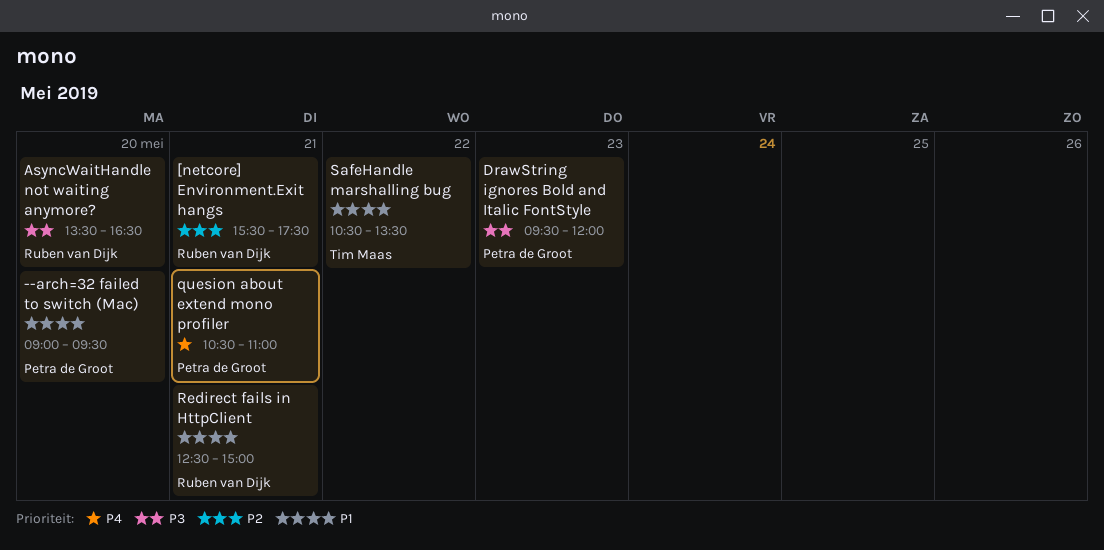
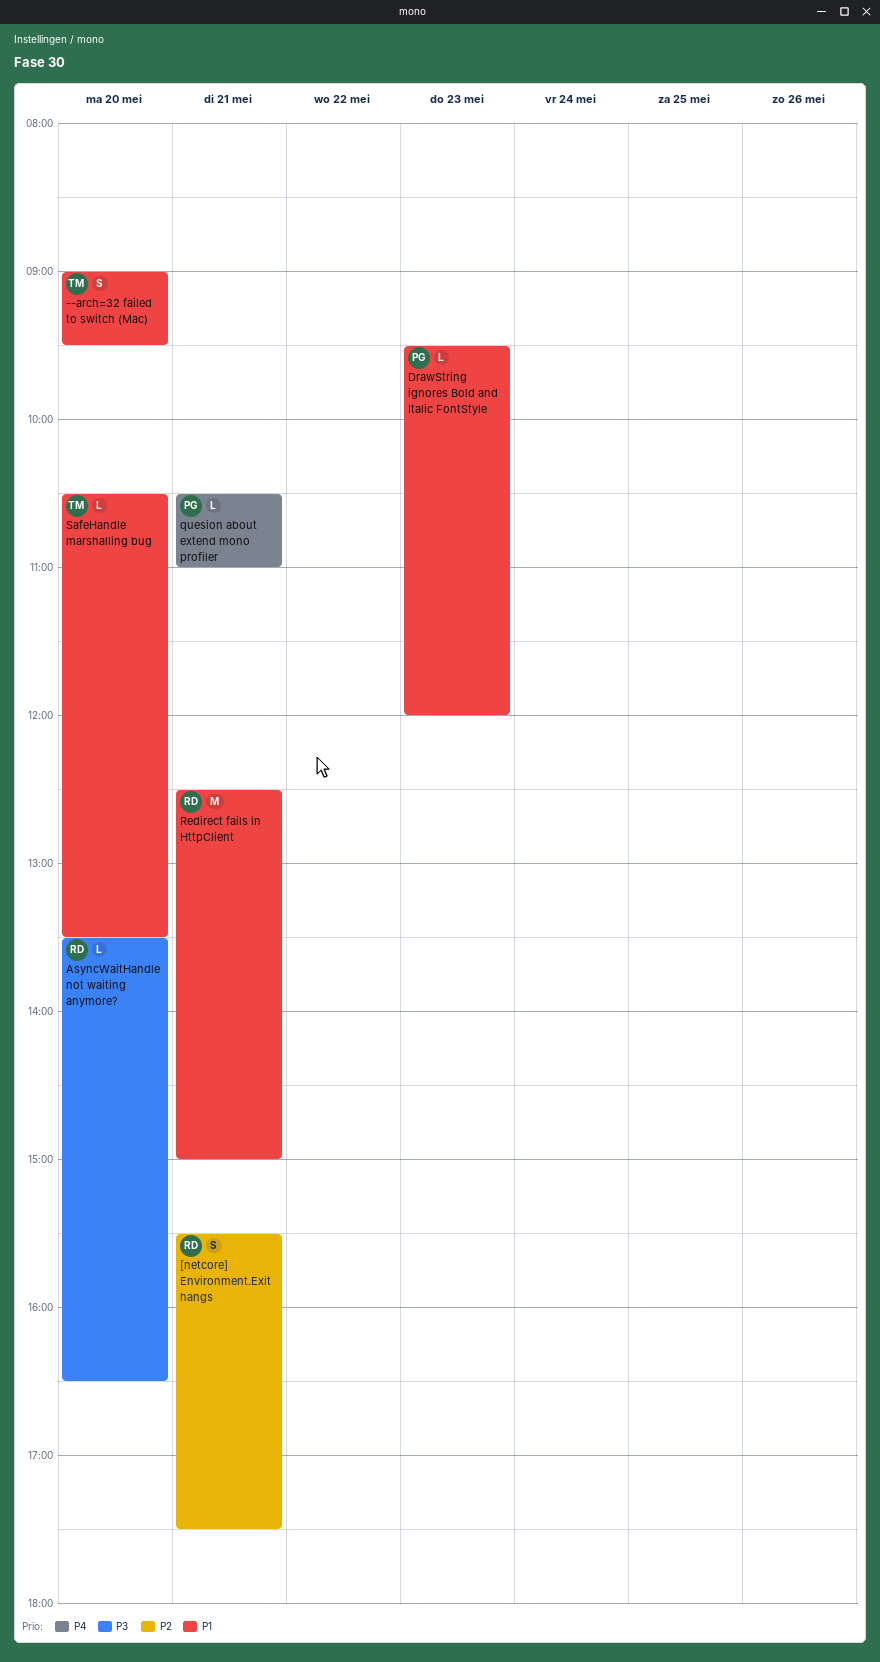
--arch=32 failed to switch (Mac), owner: Petra de Groot -> Tim Maas
DrawString ignores Bold and Italic FontStyle, priority: P3 -> P1
SafeHandle marshalling bug, day: May 22 -> May 20

